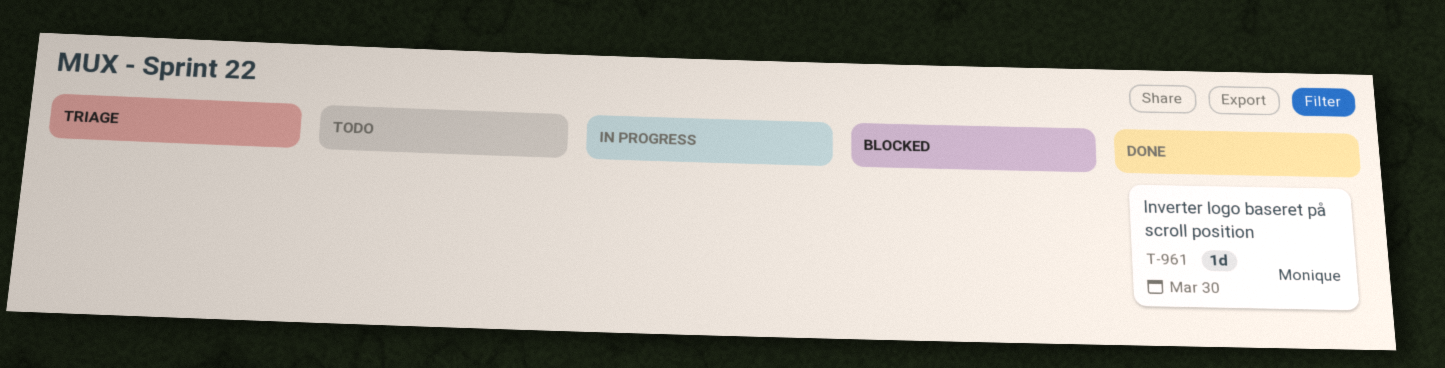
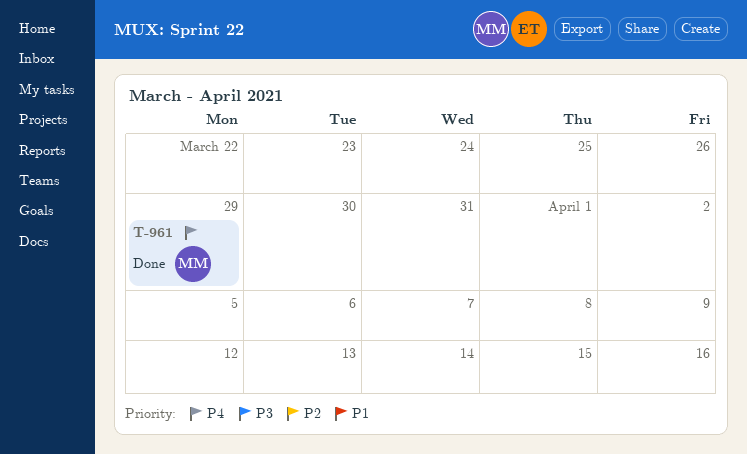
T-961, due: Mar 30 -> Mar 29

